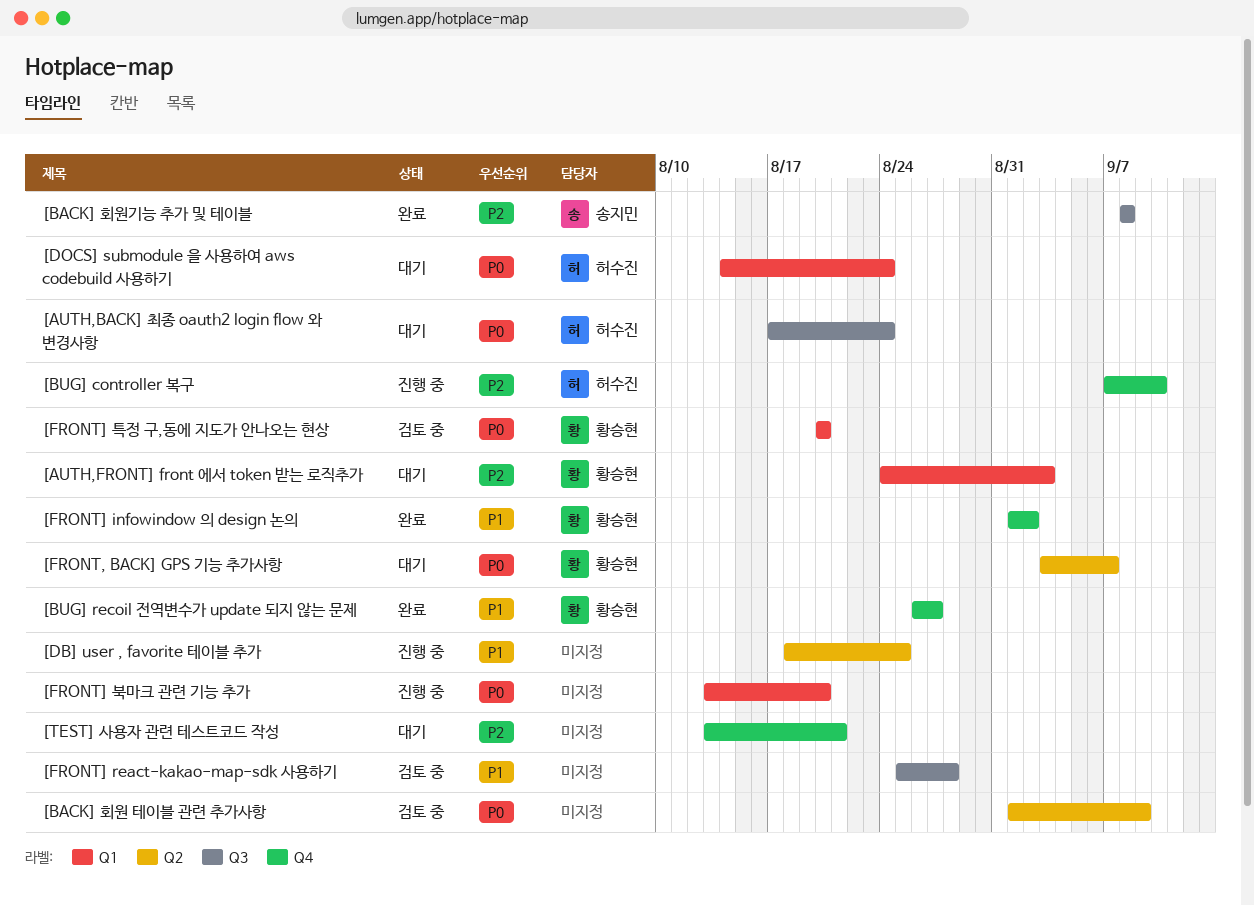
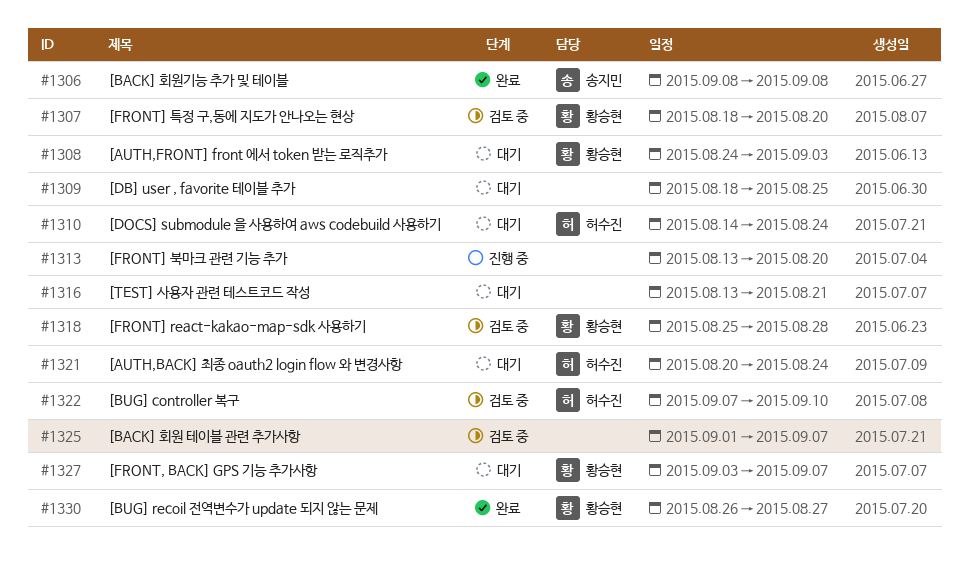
[AUTH,BACK] 최종 oauth2 login flow 와 변경사항, start: Aug 17 -> Aug 20
[BACK] 회원 테이블 관련 추가사항, due: Sep 9 -> Sep 7
[BUG] controller 복구, status: 진행 중 -> 검토 중
[DB] user , favorite 테이블 추가, status: 진행 중 -> 대기
[FRONT] infowindow 의 design 논의: present -> none
[FRONT] react-kakao-map-sdk 사용하기, owner: none -> 황승현
[FRONT] 특정 구,동에 지도가 안나오는 현상, start: Aug 20 -> Aug 18

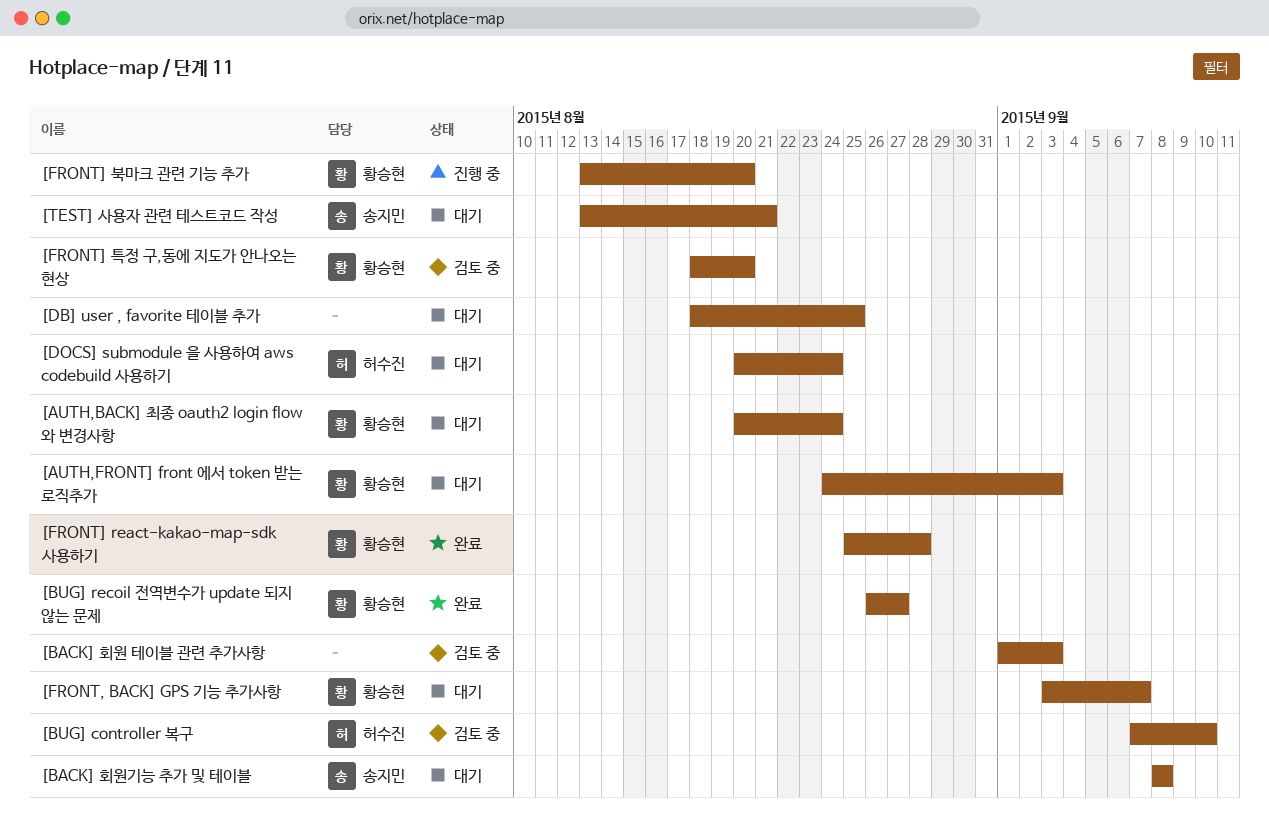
[AUTH,BACK] 최종 oauth2 login flow 와 변경사항, owner: 허수진 -> 황승현
[BACK] 회원 테이블 관련 추가사항, due: Sep 7 -> Sep 3
[BACK] 회원기능 추가 및 테이블, status: 완료 -> 대기
[DOCS] submodule 을 사용하여 aws codebuild 사용하기, start: Aug 14 -> Aug 20
[FRONT] react-kakao-map-sdk 사용하기, status: 검토 중 -> 완료
[FRONT] 북마크 관련 기능 추가, owner: none -> 황승현
[TEST] 사용자 관련 테스트코드 작성, owner: none -> 송지민

